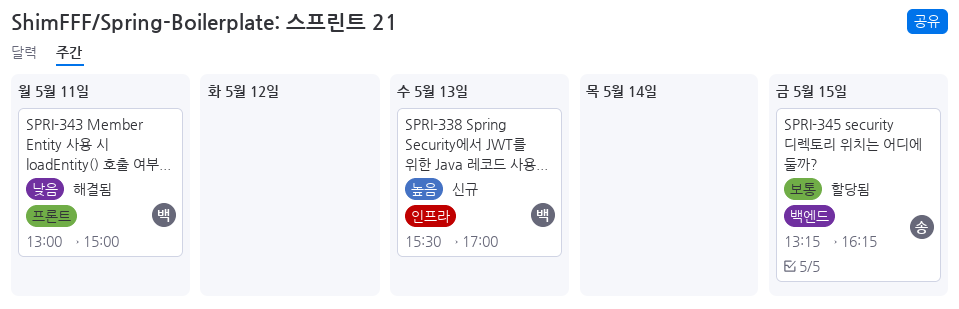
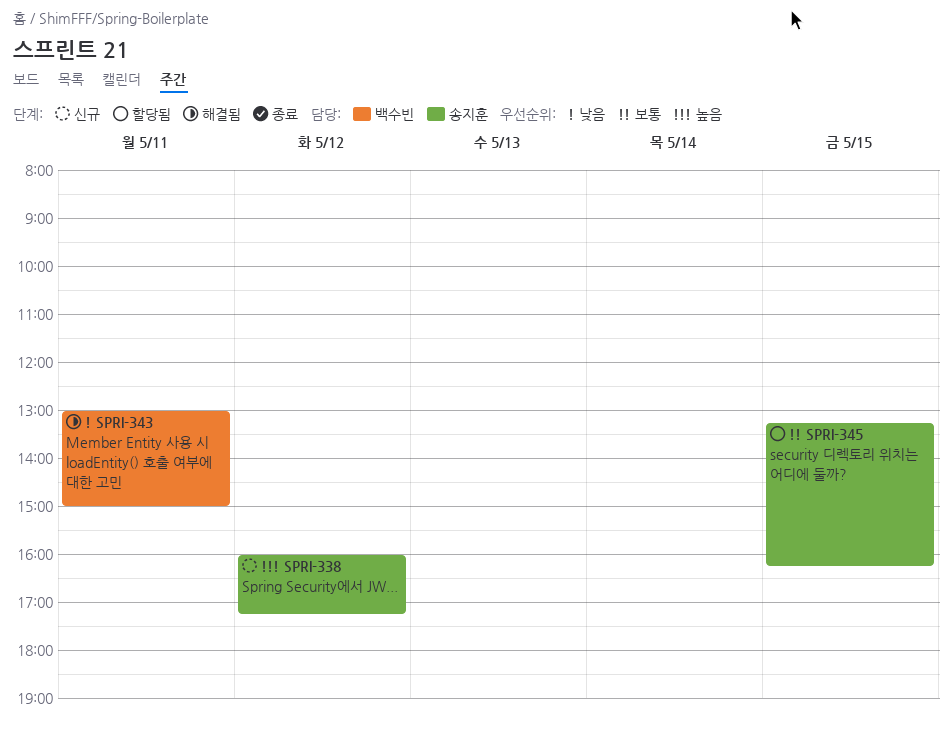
SPRI-338, owner: 백수빈 -> 송지훈
SPRI-338, day: May 13 -> May 12
SPRI-338, begins: 15:30 -> 16:00
SPRI-338, ends: 17:00 -> 17:15

